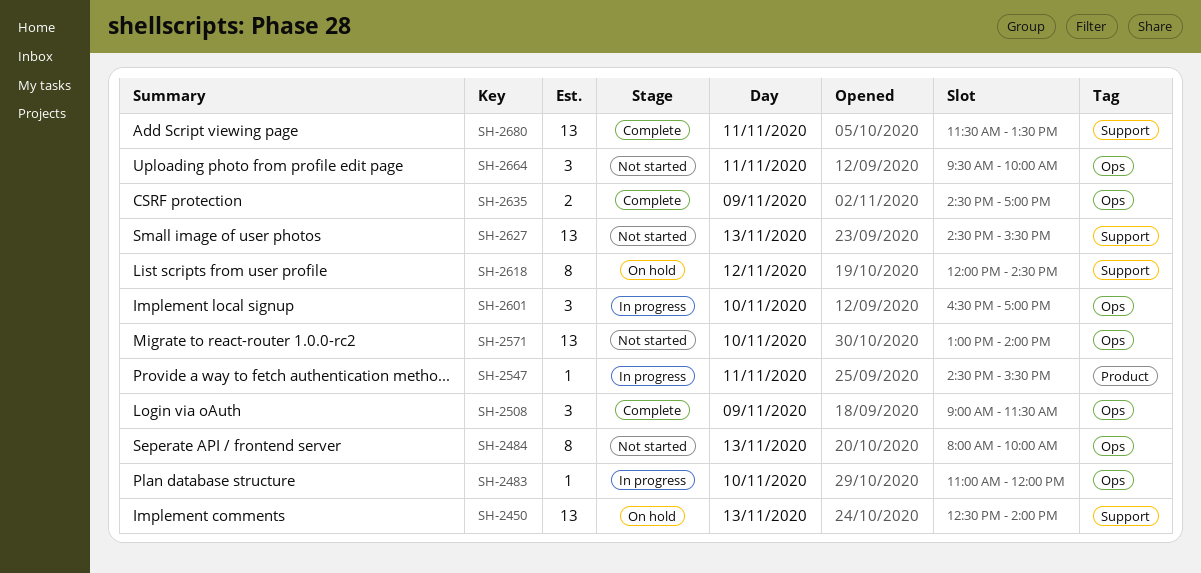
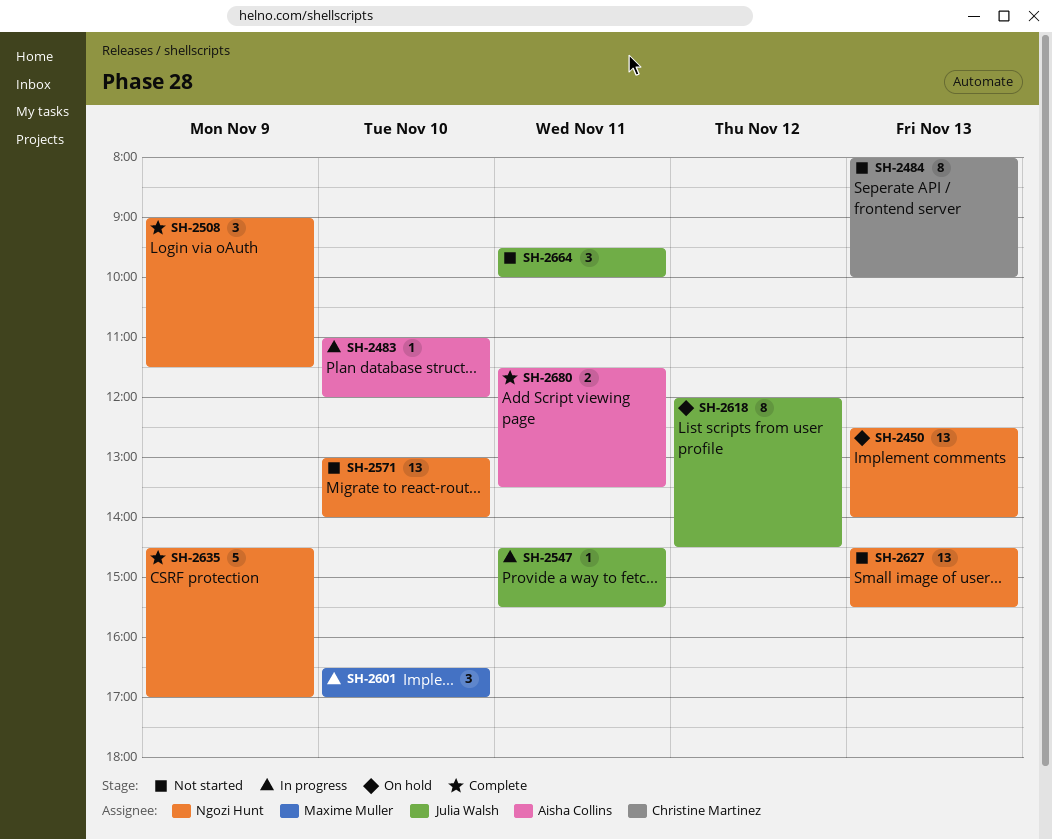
SH-2635, estimate: 2 -> 5
SH-2680, estimate: 13 -> 2

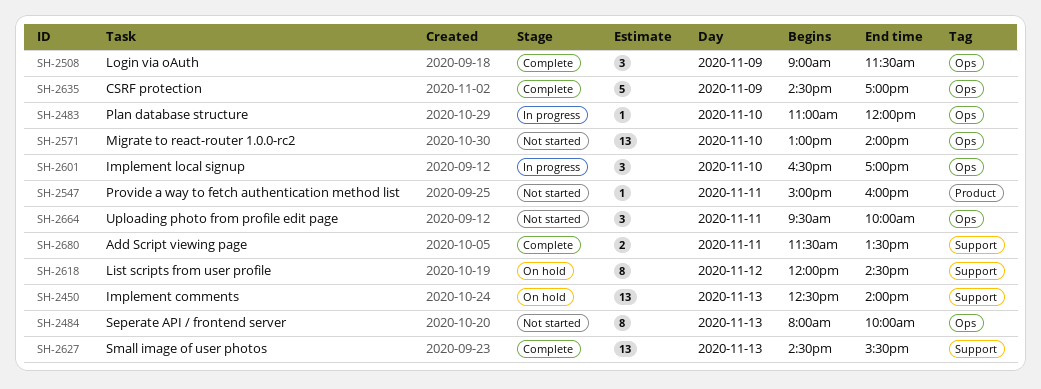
SH-2547, status: In progress -> Not started
SH-2547, begins: 14:30 -> 15:00
SH-2547, ends: 15:30 -> 16:00
SH-2627, status: Not started -> Complete

